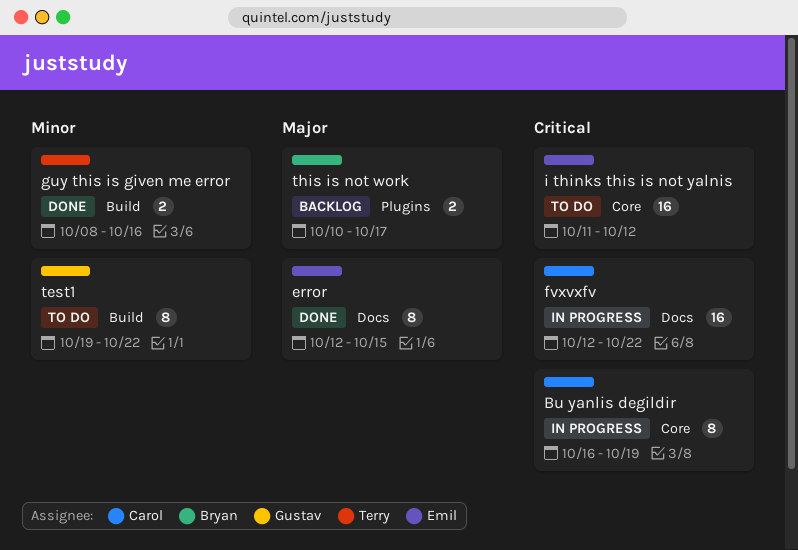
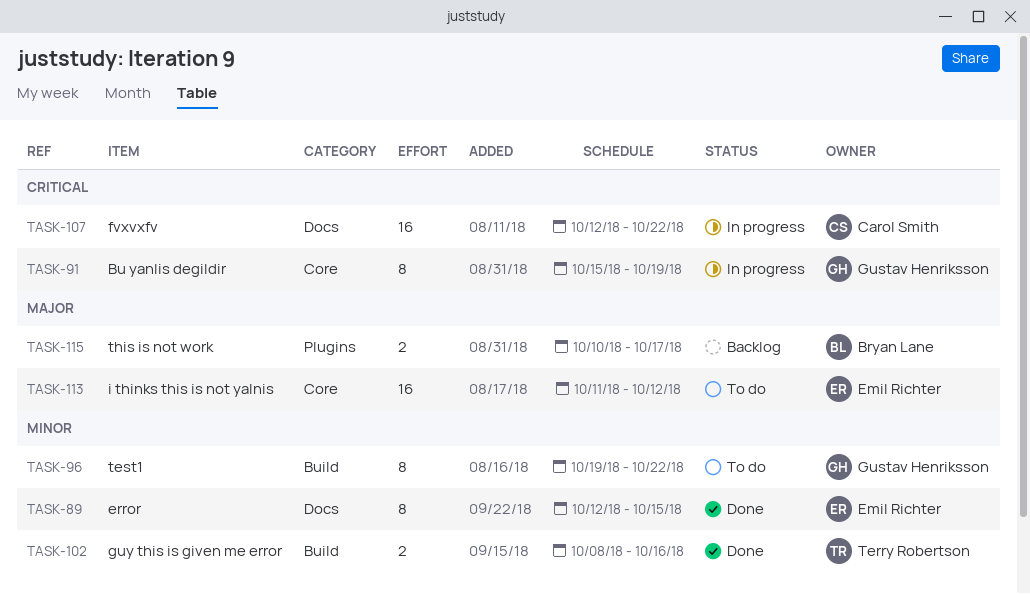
Bu yanlis degildir, owner: Carol Smith -> Gustav Henriksson
Bu yanlis degildir, start: Oct 16 -> Oct 15
error, priority: Major -> Minor
i thinks this is not yalnis, priority: Critical -> Major

